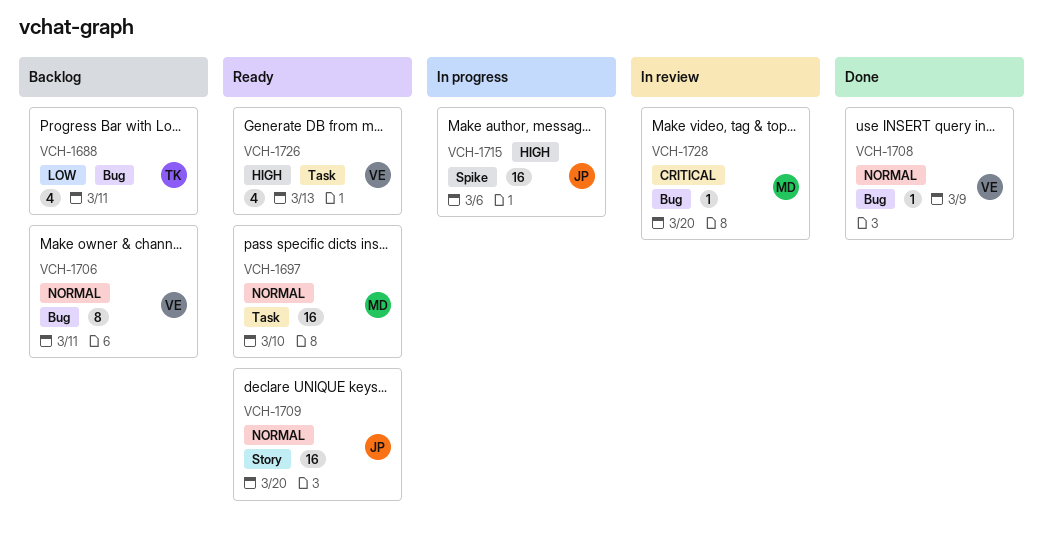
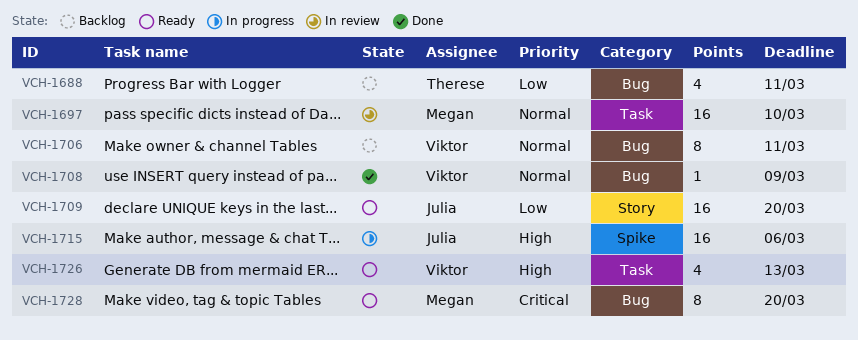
VCH-1697, status: Ready -> In review
VCH-1709, priority: Normal -> Low
VCH-1728, status: In review -> Ready
VCH-1728, estimate: 1 -> 8

